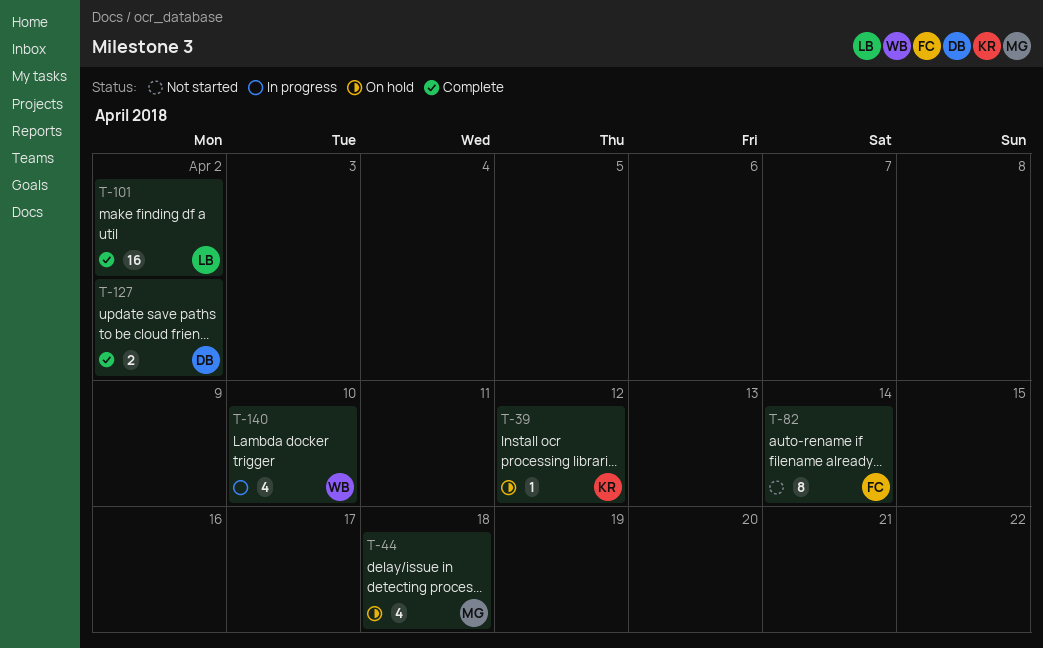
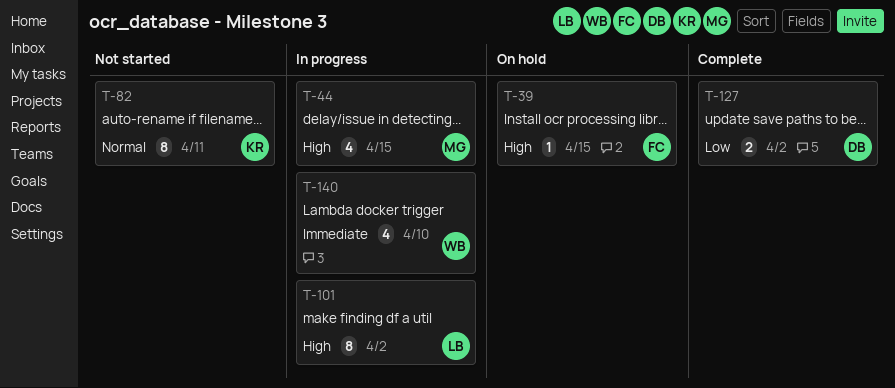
T-39, owner: KR -> FC
T-39, due: Apr 12 -> Apr 15
T-44, status: On hold -> In progress
T-44, due: Apr 18 -> Apr 15
T-82, owner: FC -> KR
T-82, due: Apr 14 -> Apr 11
T-101, status: Complete -> In progress
T-101, estimate: 16 -> 8

